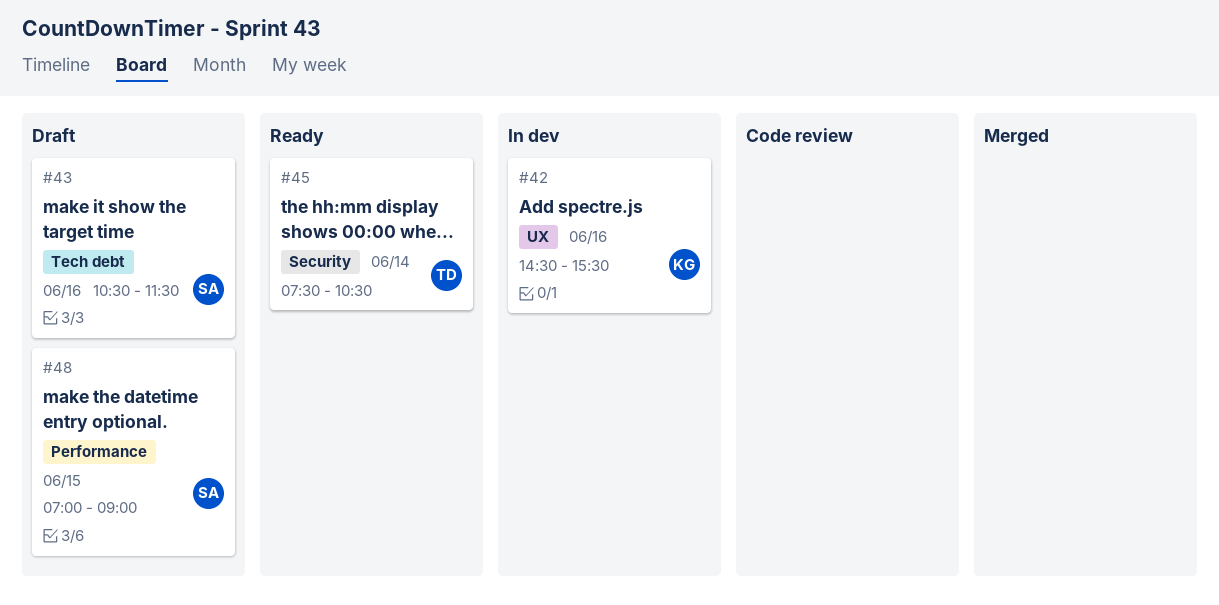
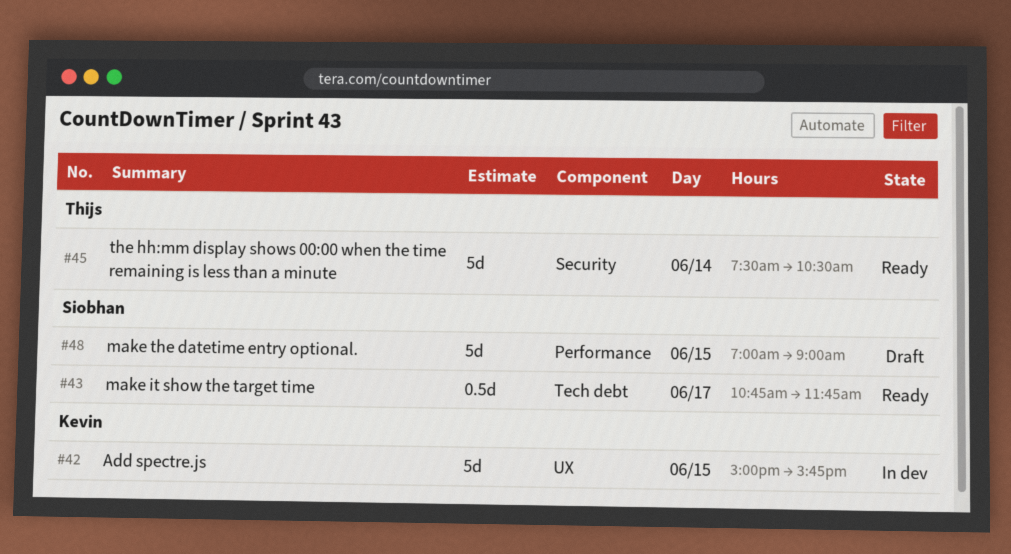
#42, day: Jun 16 -> Jun 15
#42, begins: 14:30 -> 15:00
#42, ends: 15:30 -> 15:45
#43, status: Draft -> Ready
#43, day: Jun 16 -> Jun 17
#43, begins: 10:30 -> 10:45
#43, ends: 11:30 -> 11:45

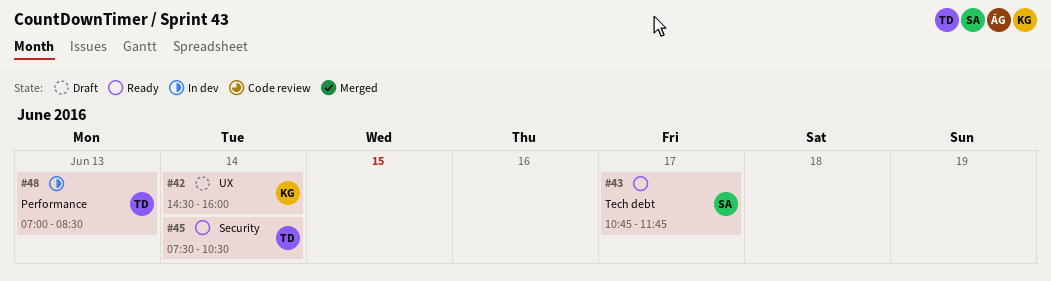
#42, status: In dev -> Draft
#42, day: Jun 15 -> Jun 14
#42, begins: 15:00 -> 14:30
#42, ends: 15:45 -> 16:00
#48, status: Draft -> In dev
#48, owner: Siobhan -> Thijs
#48, day: Jun 15 -> Jun 13
#48, ends: 09:00 -> 08:30

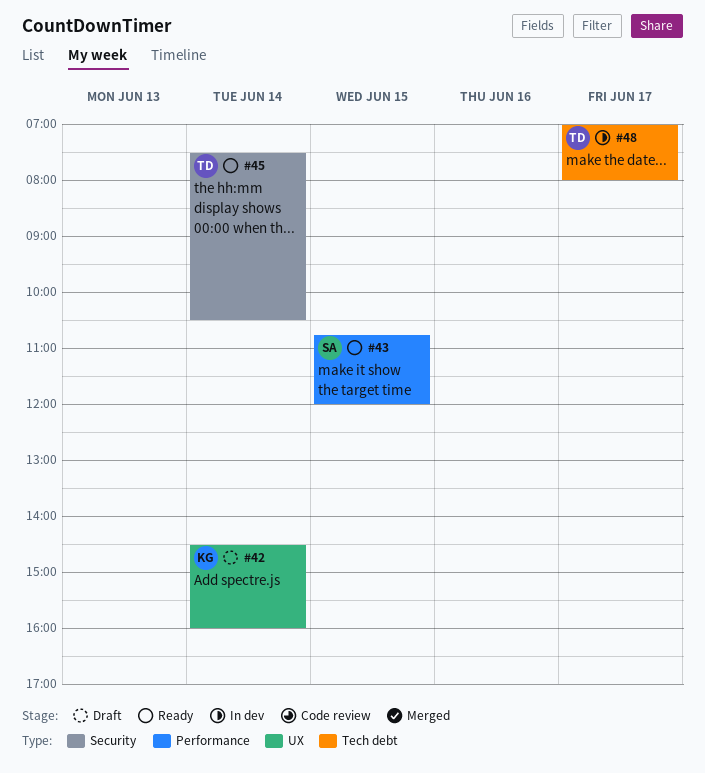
#43, label: Tech debt -> Performance
#43, day: Jun 17 -> Jun 15
#43, ends: 11:45 -> 12:00
#48, label: Performance -> Tech debt
#48, day: Jun 13 -> Jun 17
#48, ends: 08:30 -> 08:00

